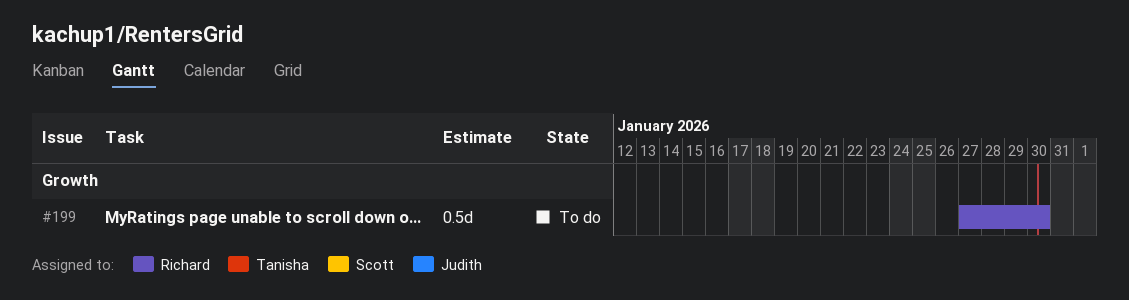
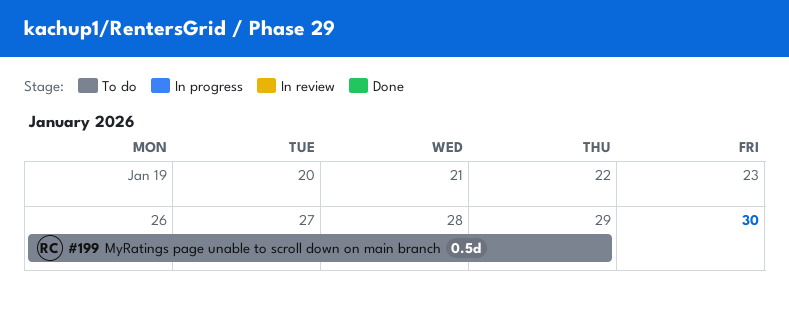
#199, start: Jan 27 -> Jan 26
#199, due: Jan 30 -> Jan 29

